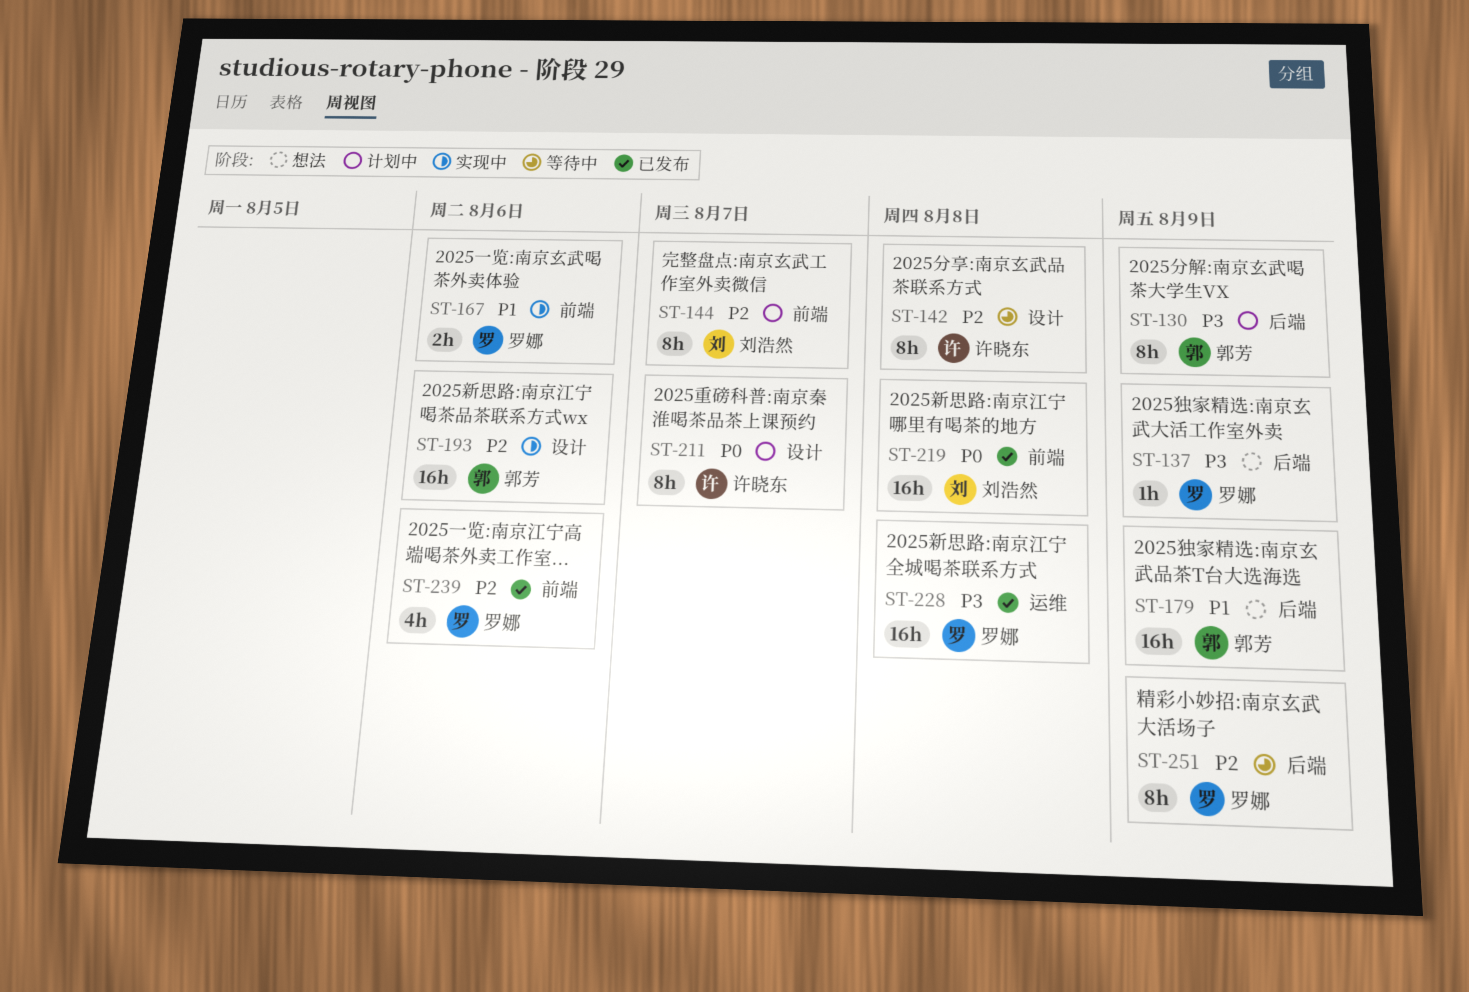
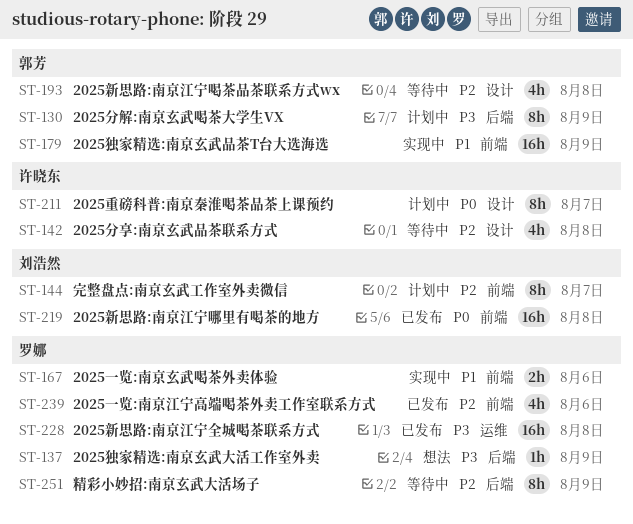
ST-142, estimate: 8h -> 4h
ST-179, status: 想法 -> 实现中
ST-179, label: 后端 -> 前端
ST-193, status: 实现中 -> 等待中
ST-193, estimate: 16h -> 4h
ST-193, due: Aug 6 -> Aug 8

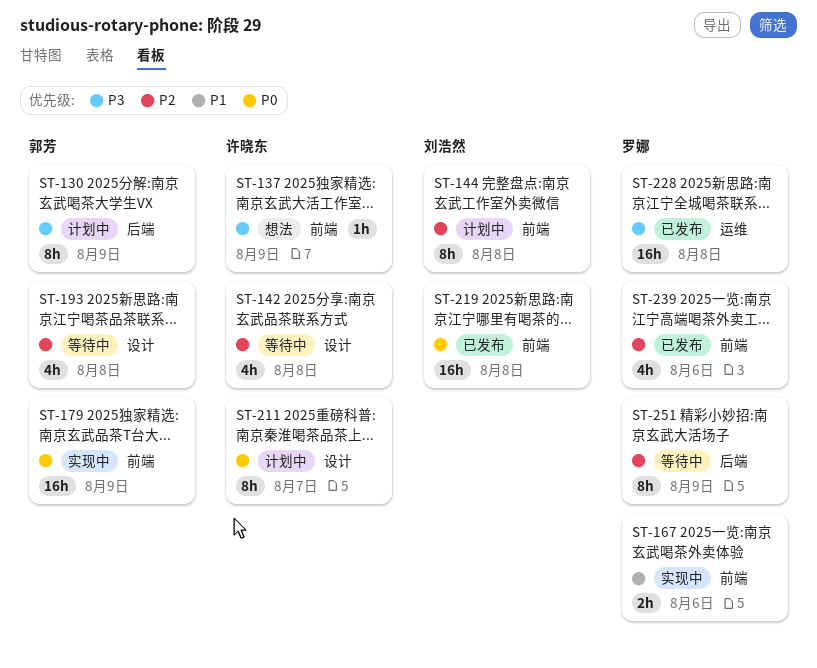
ST-137, owner: 罗娜 -> 许晓东
ST-137, label: 后端 -> 前端
ST-144, due: Aug 7 -> Aug 8
ST-179, priority: P1 -> P0

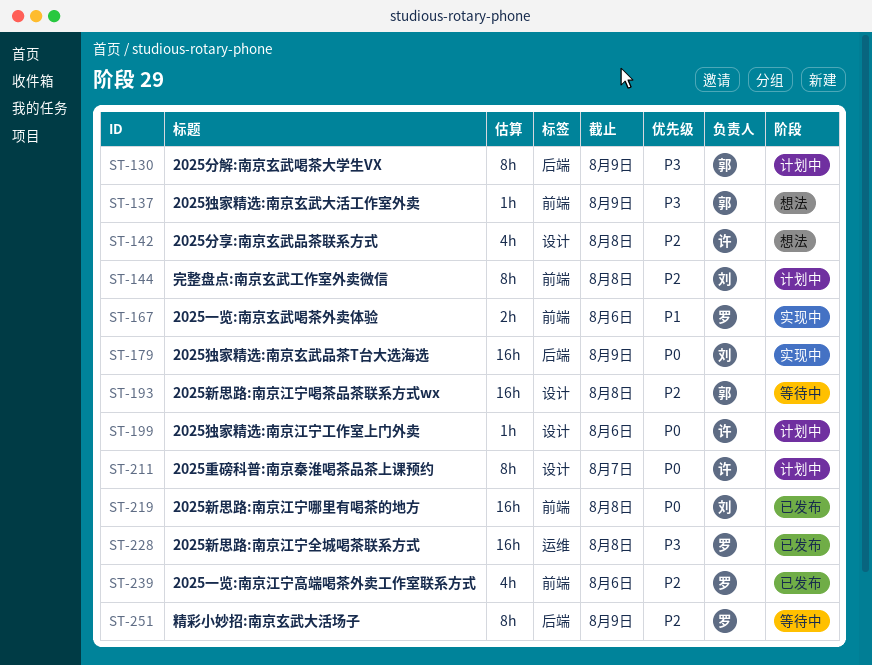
ST-137, owner: 许晓东 -> 郭芳
ST-142, status: 等待中 -> 想法
ST-179, owner: 郭芳 -> 刘浩然
ST-179, label: 前端 -> 后端
ST-193, estimate: 4h -> 16h
ST-199: none -> present

